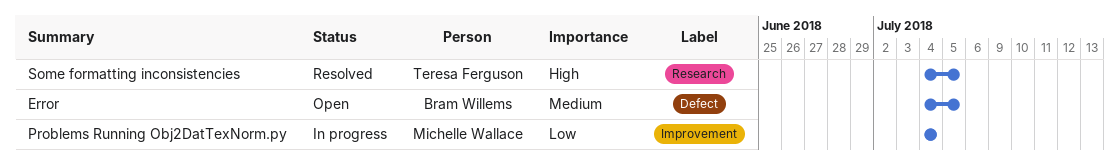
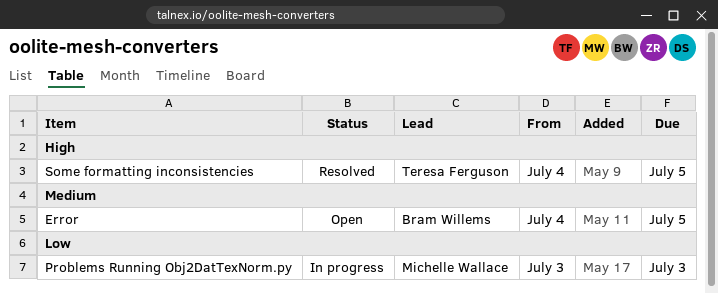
Problems Running Obj2DatTexNorm.py, start: Jul 4 -> Jul 3
Problems Running Obj2DatTexNorm.py, due: Jul 4 -> Jul 3

